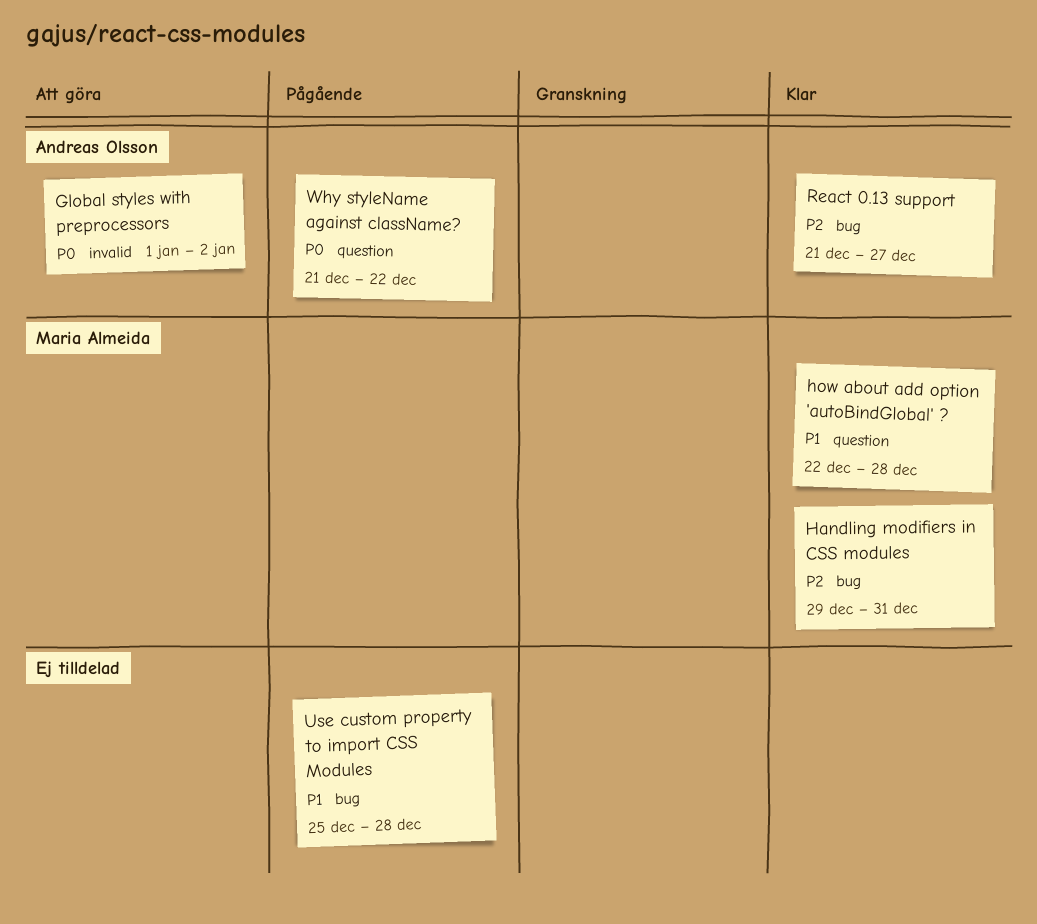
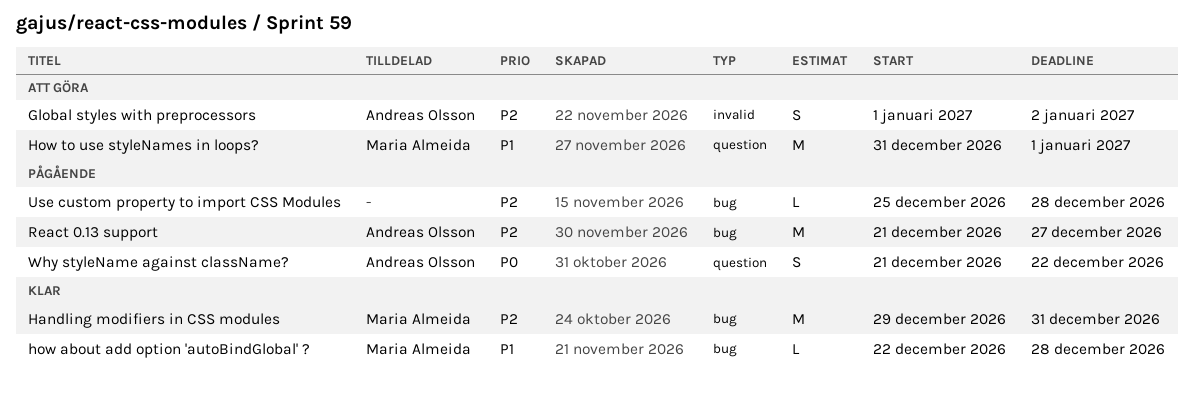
Global styles with preprocessors, priority: P0 -> P2
how about add option 'autoBindGlobal' ?, label: question -> bug
How to use styleNames in loops?: none -> present
React 0.13 support, status: Klar -> Pågående
Use custom property to import CSS Modules, priority: P1 -> P2

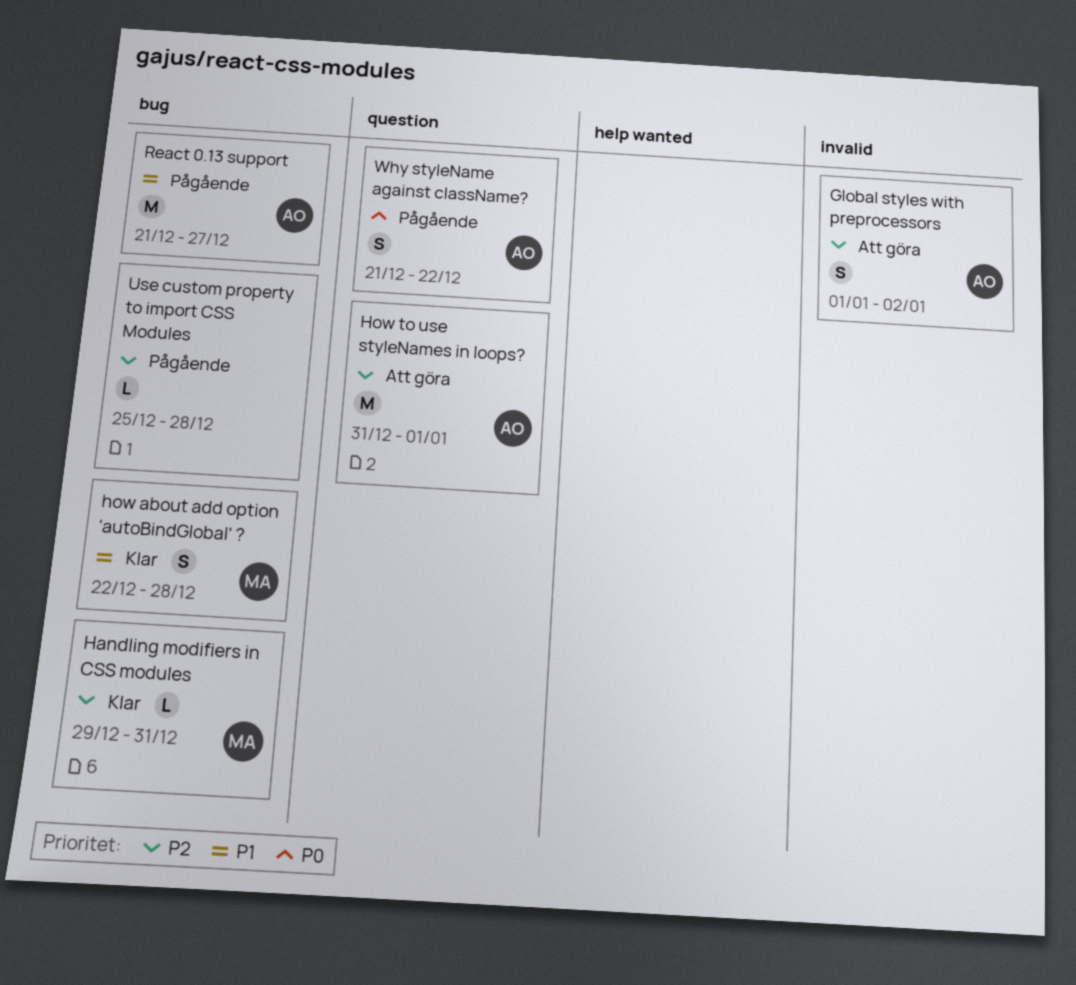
Handling modifiers in CSS modules, estimate: M -> L
how about add option 'autoBindGlobal' ?, estimate: L -> S
How to use styleNames in loops?, owner: Maria Almeida -> Andreas Olsson
How to use styleNames in loops?, priority: P1 -> P2
React 0.13 support, priority: P2 -> P1

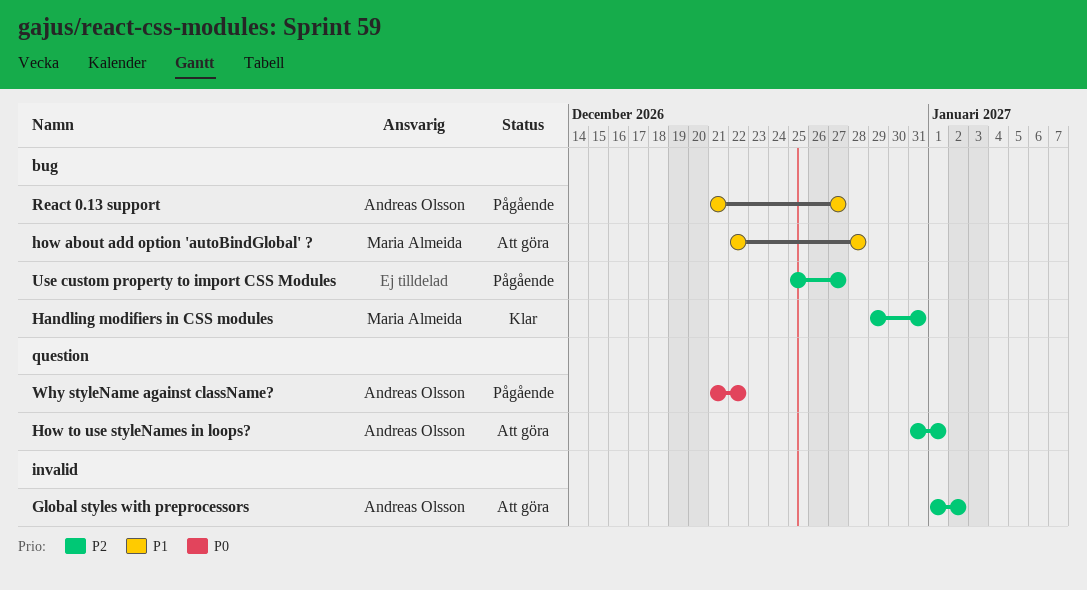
how about add option 'autoBindGlobal' ?, status: Klar -> Att göra
Use custom property to import CSS Modules, due: Dec 28 -> Dec 27

